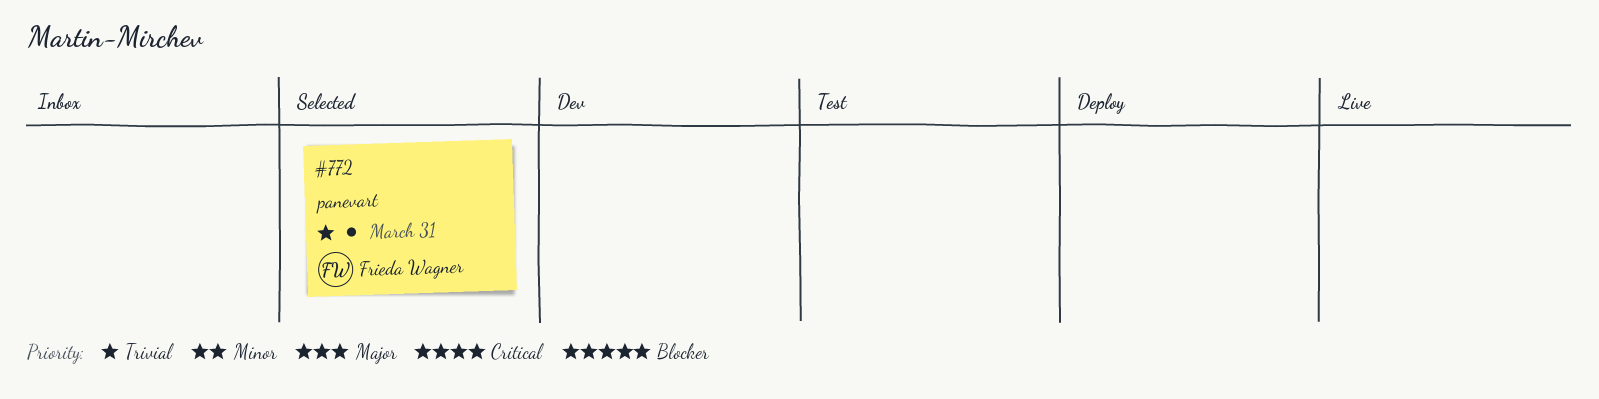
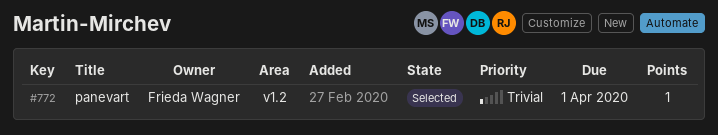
#772, due: Mar 31 -> Apr 1

